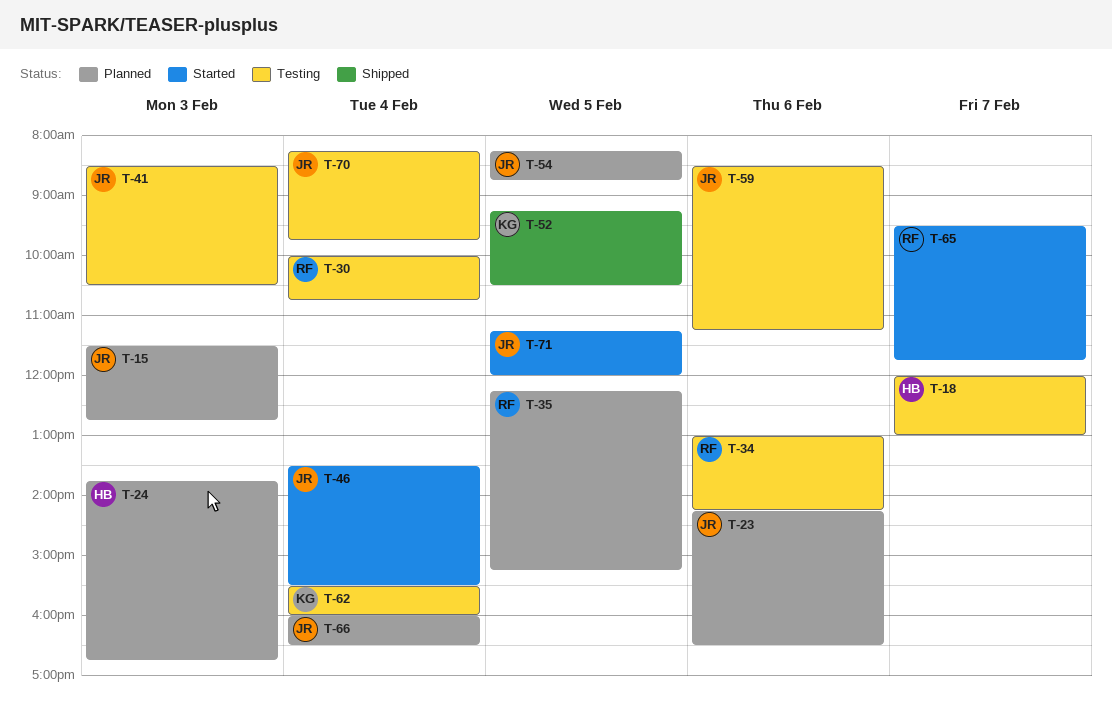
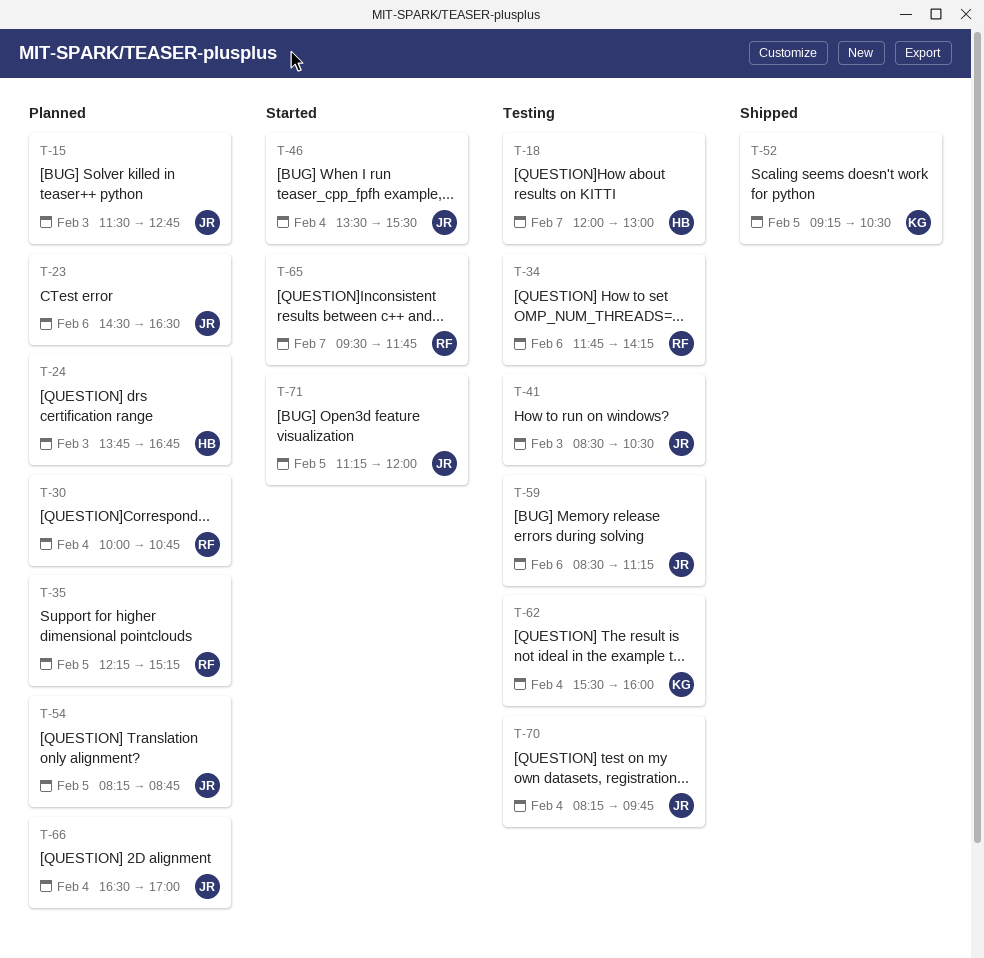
T-23, begins: 14:15 -> 14:30
T-30, status: Testing -> Planned
T-34, begins: 13:00 -> 11:45
T-66, begins: 16:00 -> 16:30
T-66, ends: 16:30 -> 17:00

